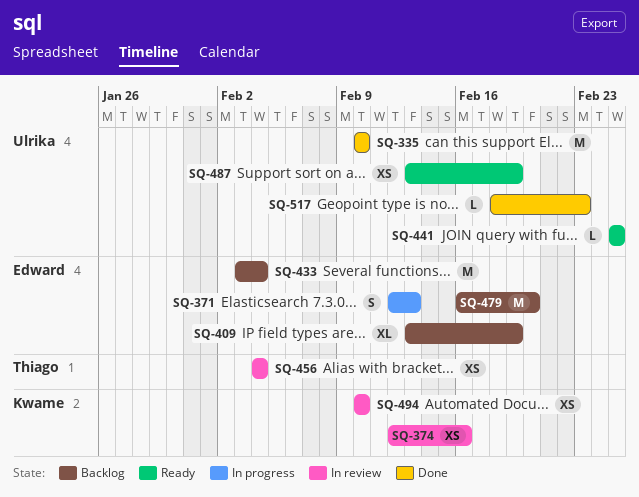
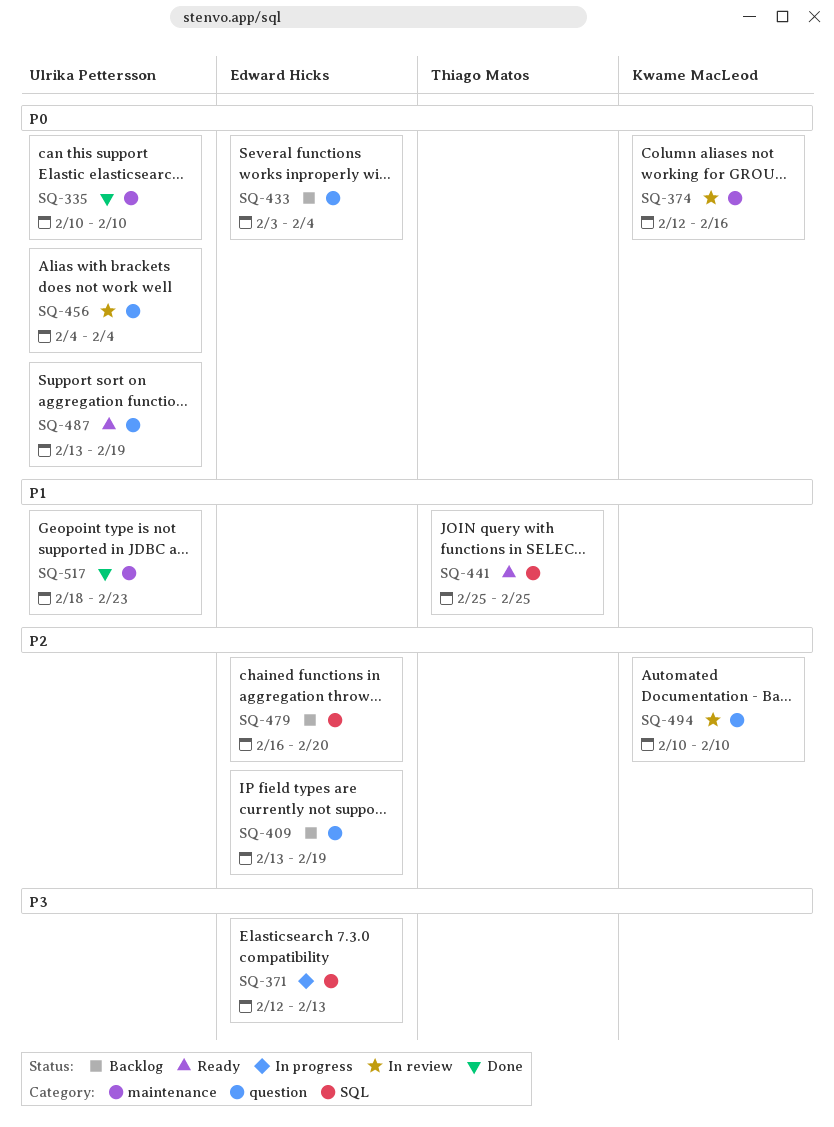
SQ-441, owner: Ulrika Pettersson -> Thiago Matos
SQ-456, owner: Thiago Matos -> Ulrika Pettersson

